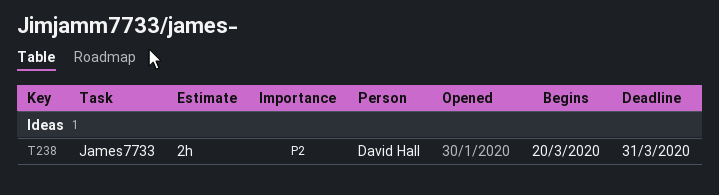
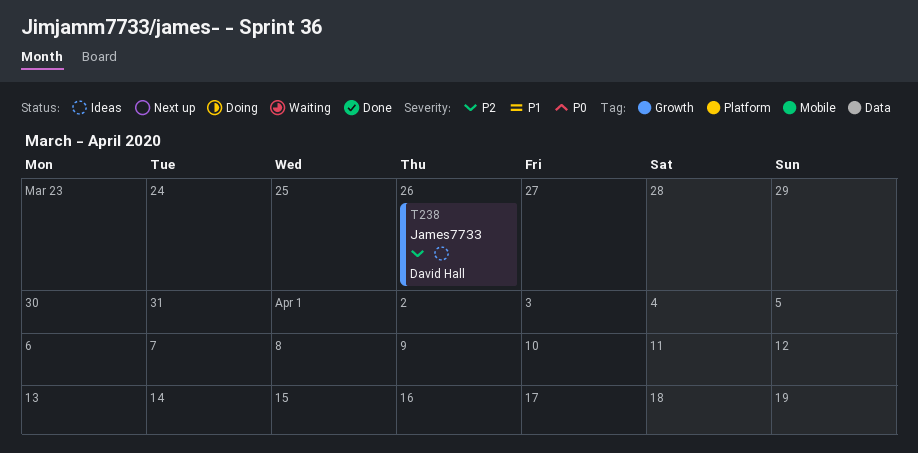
T238, due: Mar 31 -> Mar 26

